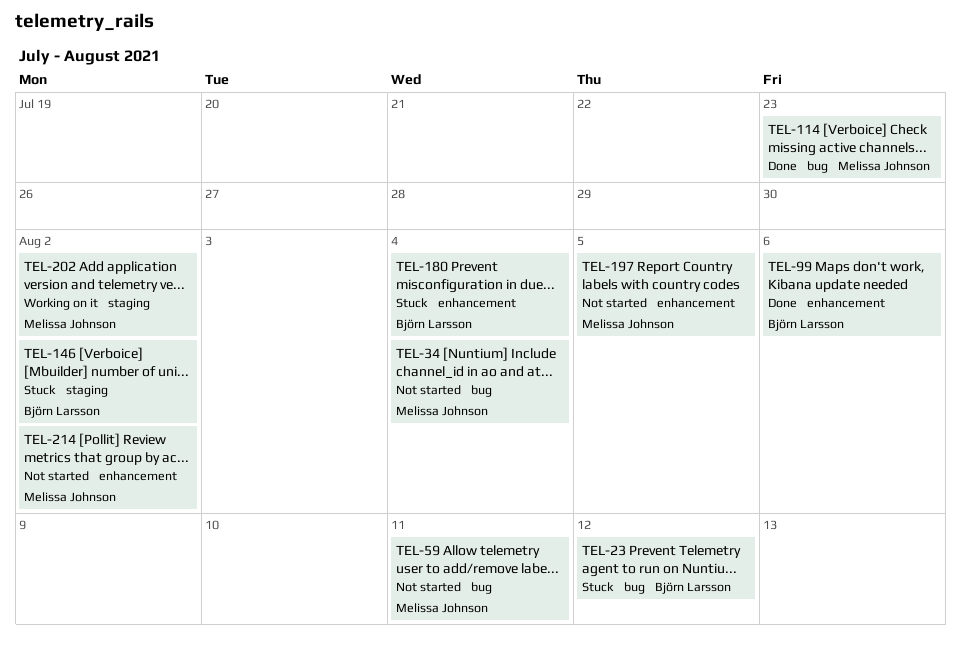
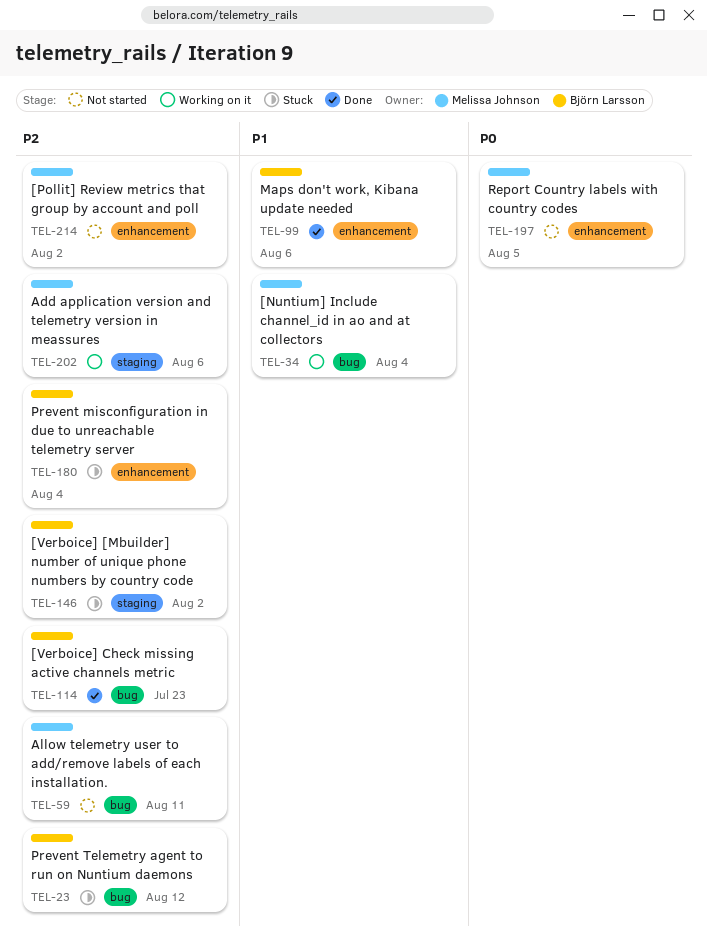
TEL-34, status: Not started -> Working on it
TEL-114, owner: Melissa Johnson -> Björn Larsson
TEL-202, due: Aug 2 -> Aug 6

